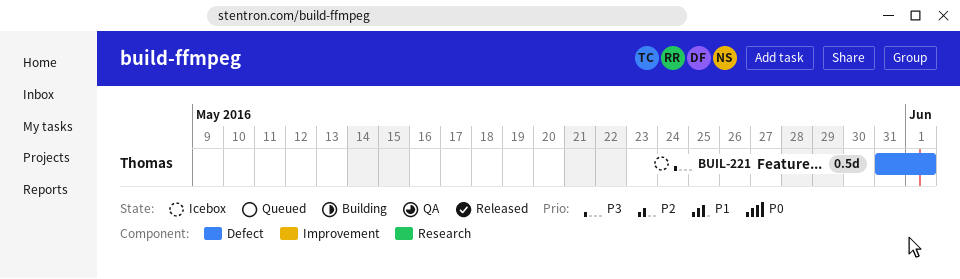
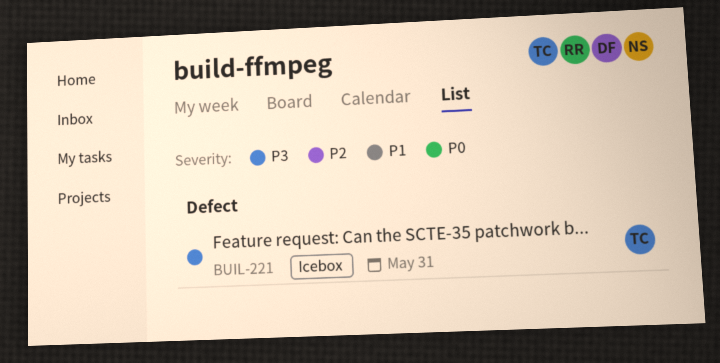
BUIL-221, due: Jun 1 -> May 31

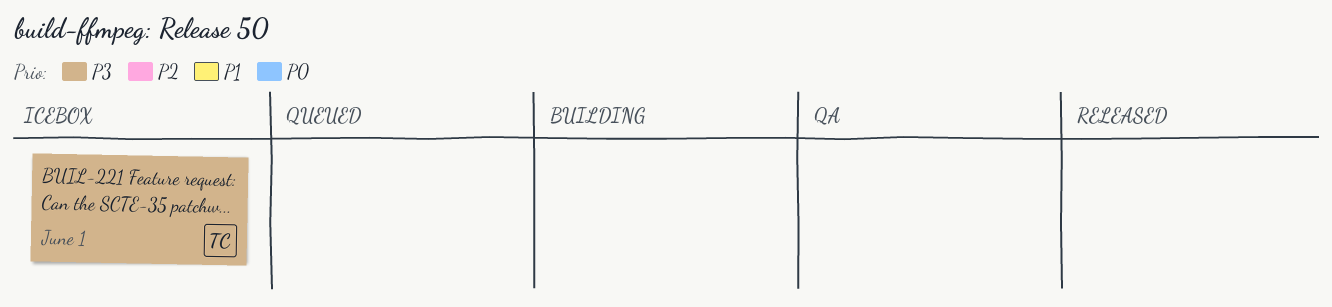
BUIL-221, due: May 31 -> Jun 1

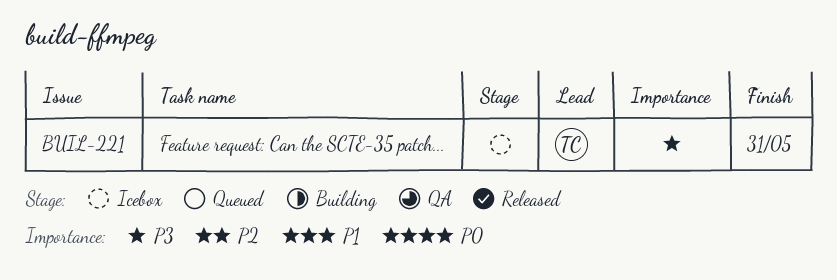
BUIL-221, due: Jun 1 -> May 31

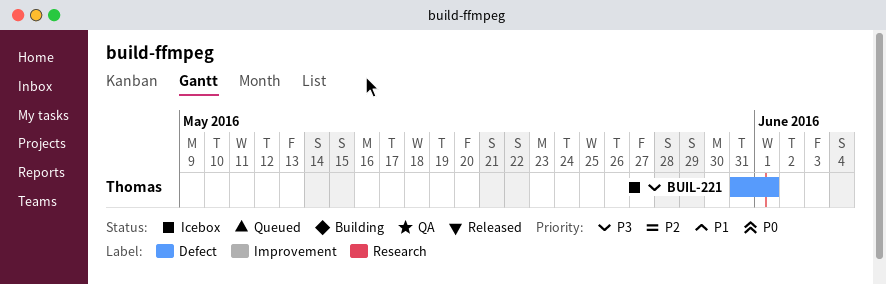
BUIL-221, due: May 31 -> Jun 1

